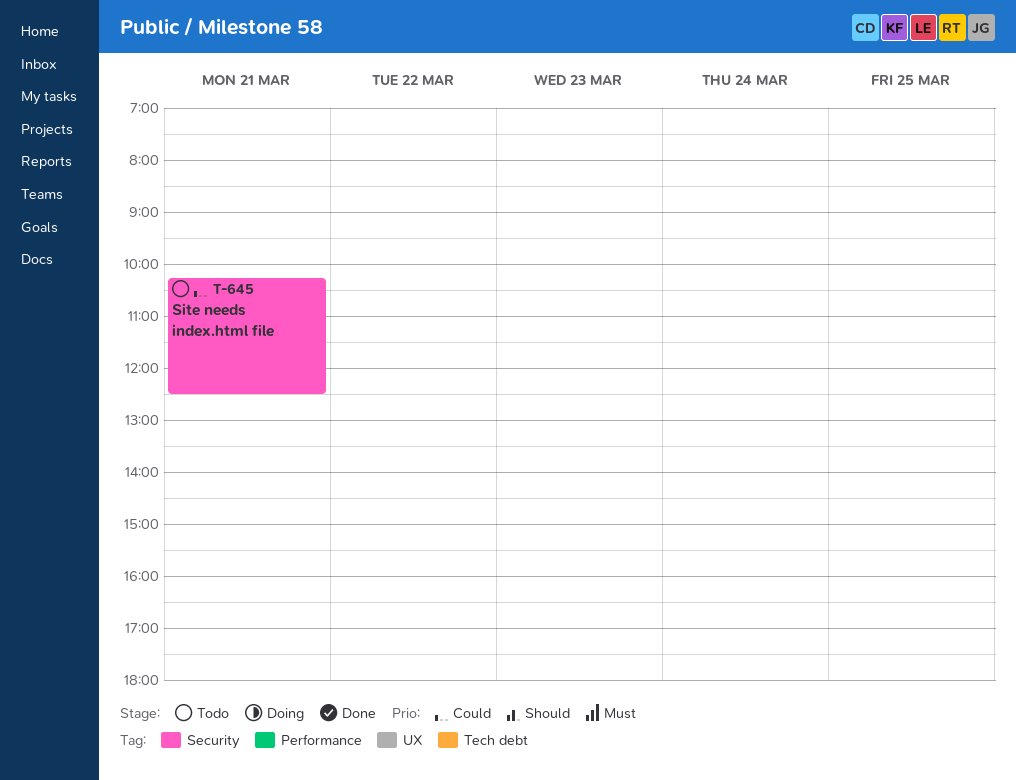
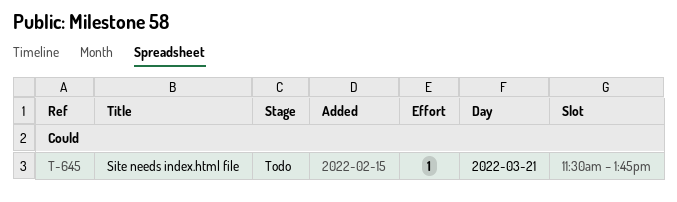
T-645, begins: 10:15 -> 11:30
T-645, ends: 12:30 -> 13:45

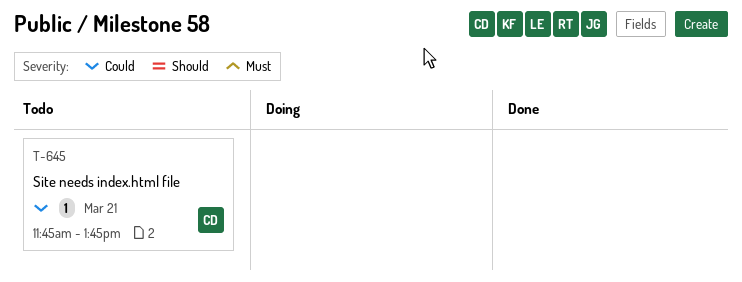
T-645, begins: 11:30 -> 11:45

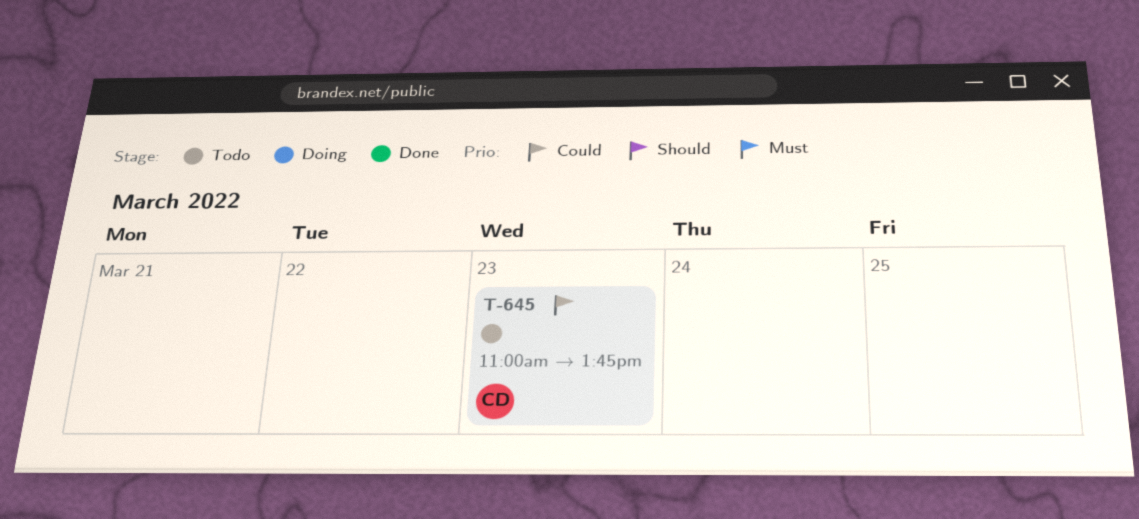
T-645, day: Mar 21 -> Mar 23
T-645, begins: 11:45 -> 11:00

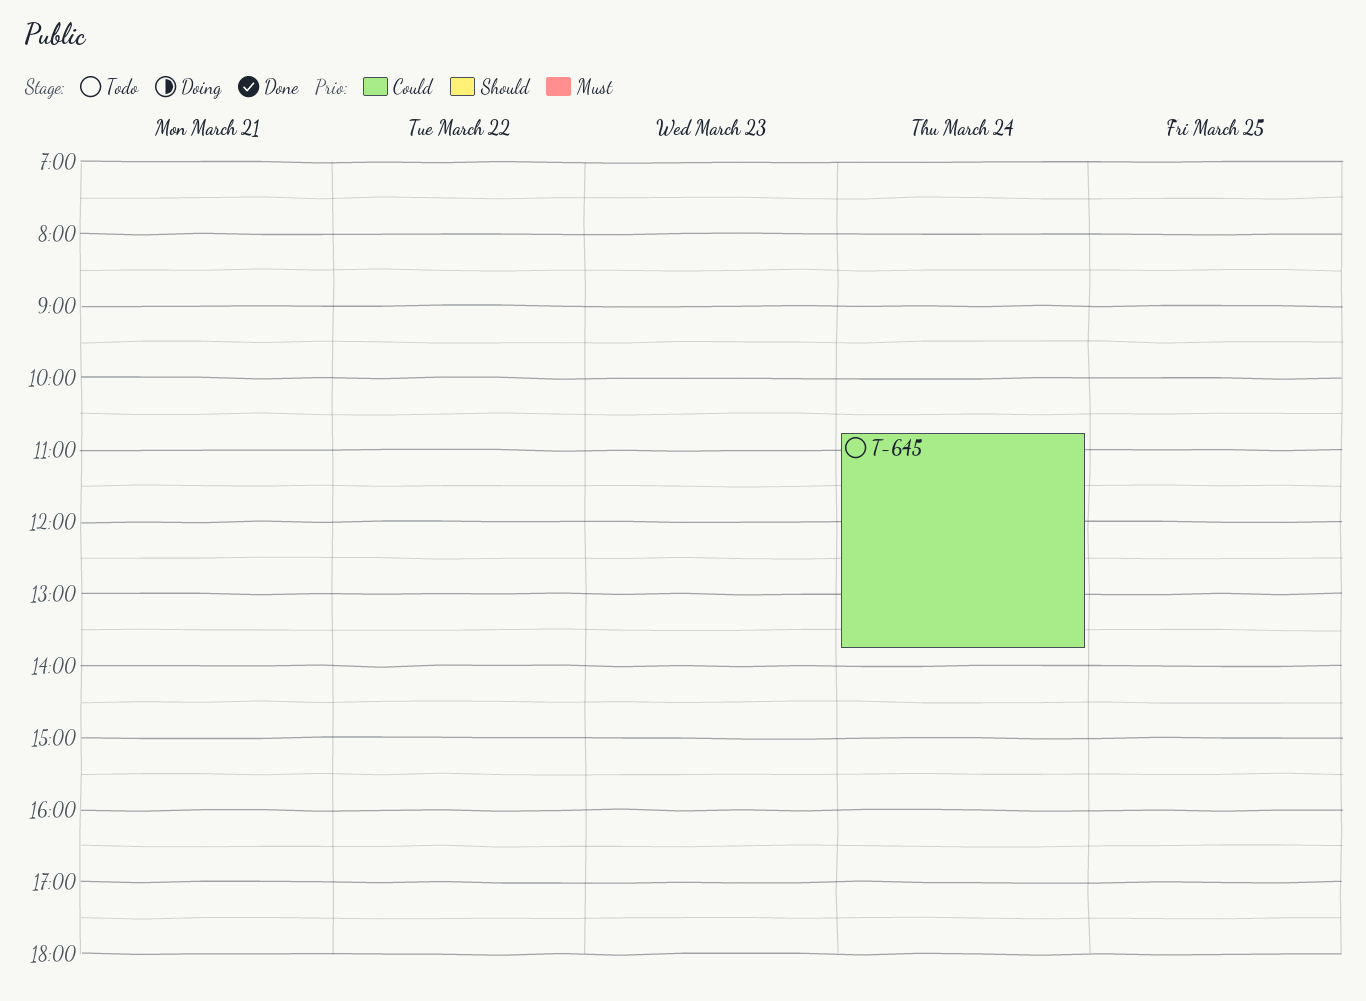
T-645, day: Mar 23 -> Mar 24
T-645, begins: 11:00 -> 10:45

